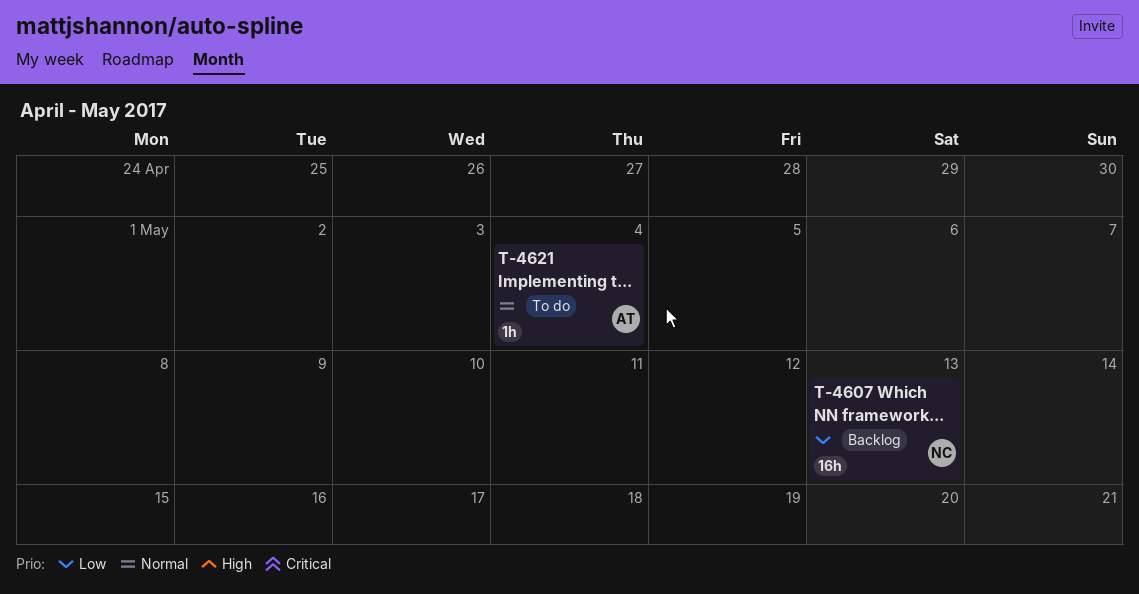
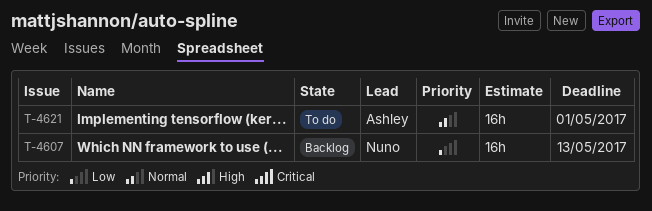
T-4621, estimate: 1h -> 16h
T-4621, due: May 4 -> May 1

